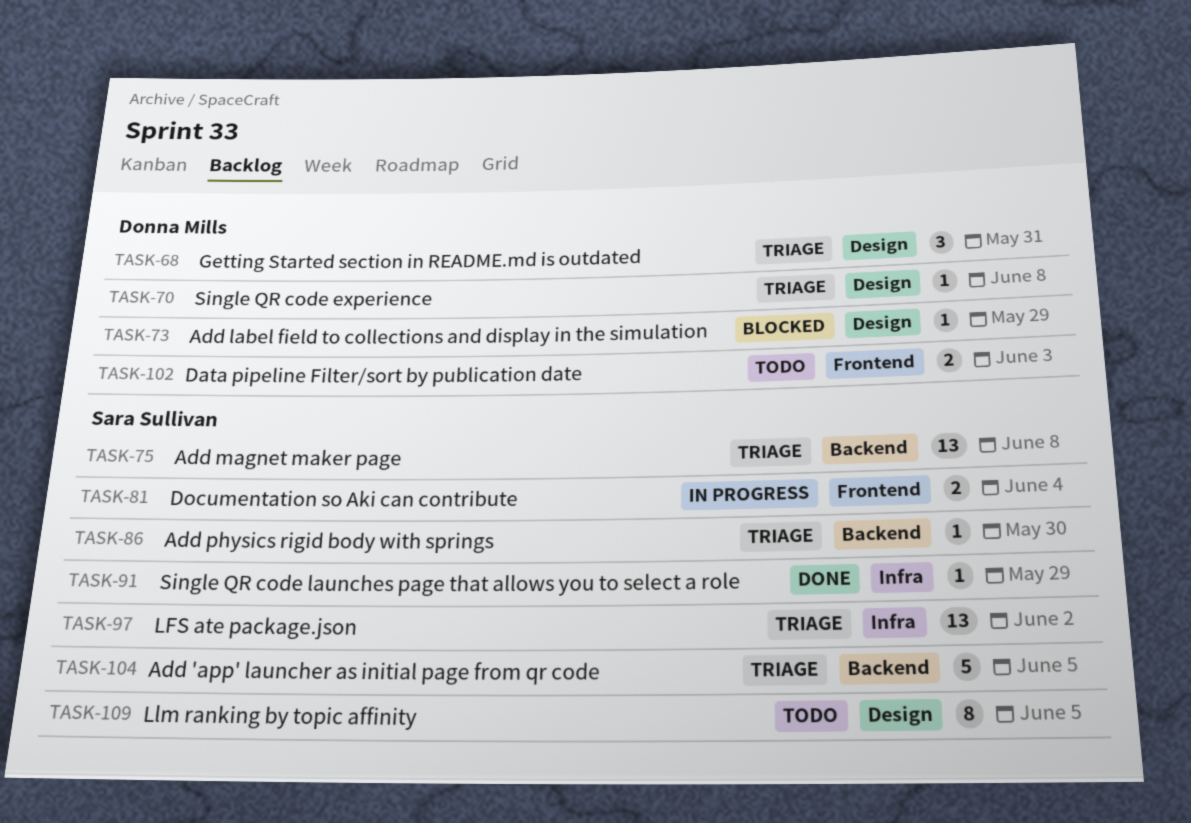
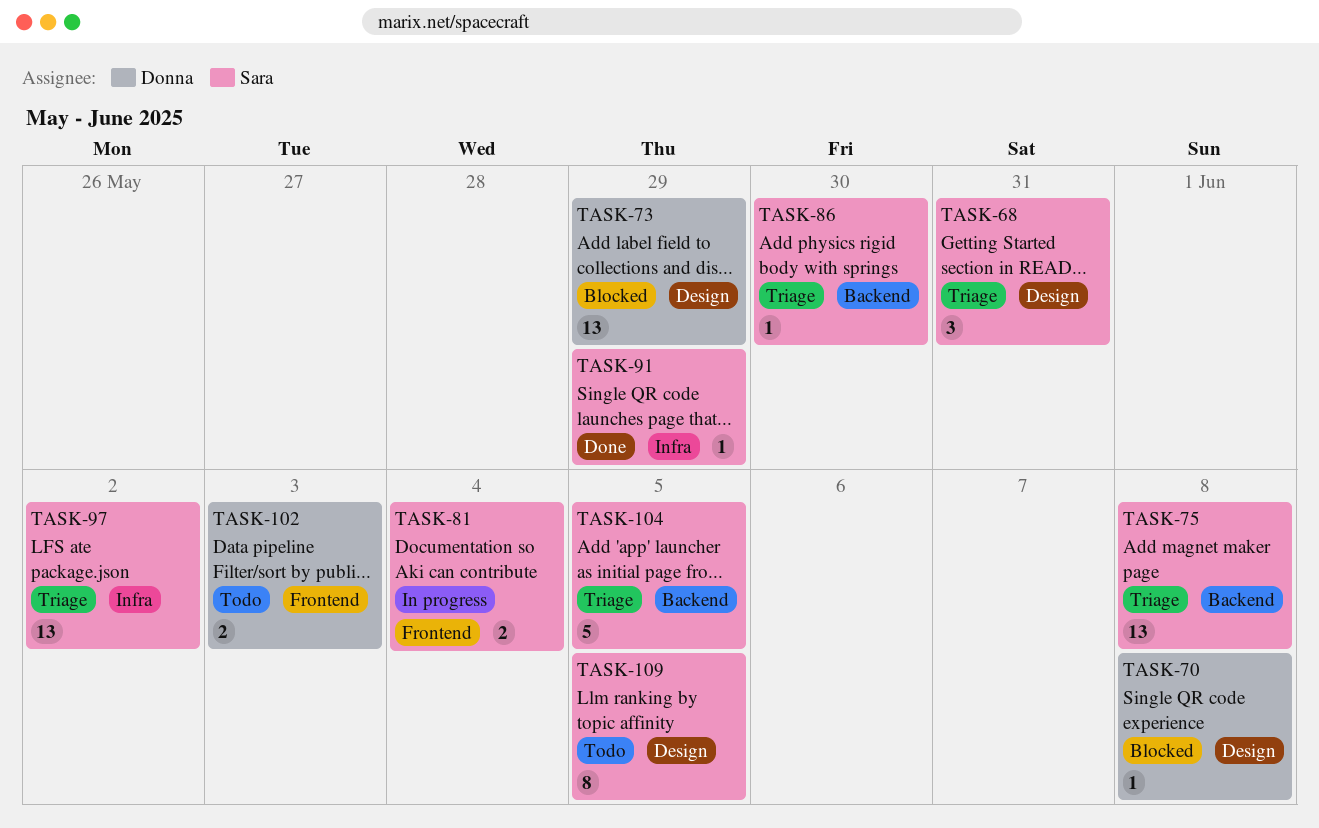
TASK-68, owner: Donna Mills -> Sara Sullivan
TASK-70, status: Triage -> Blocked
TASK-73, estimate: 1 -> 13

